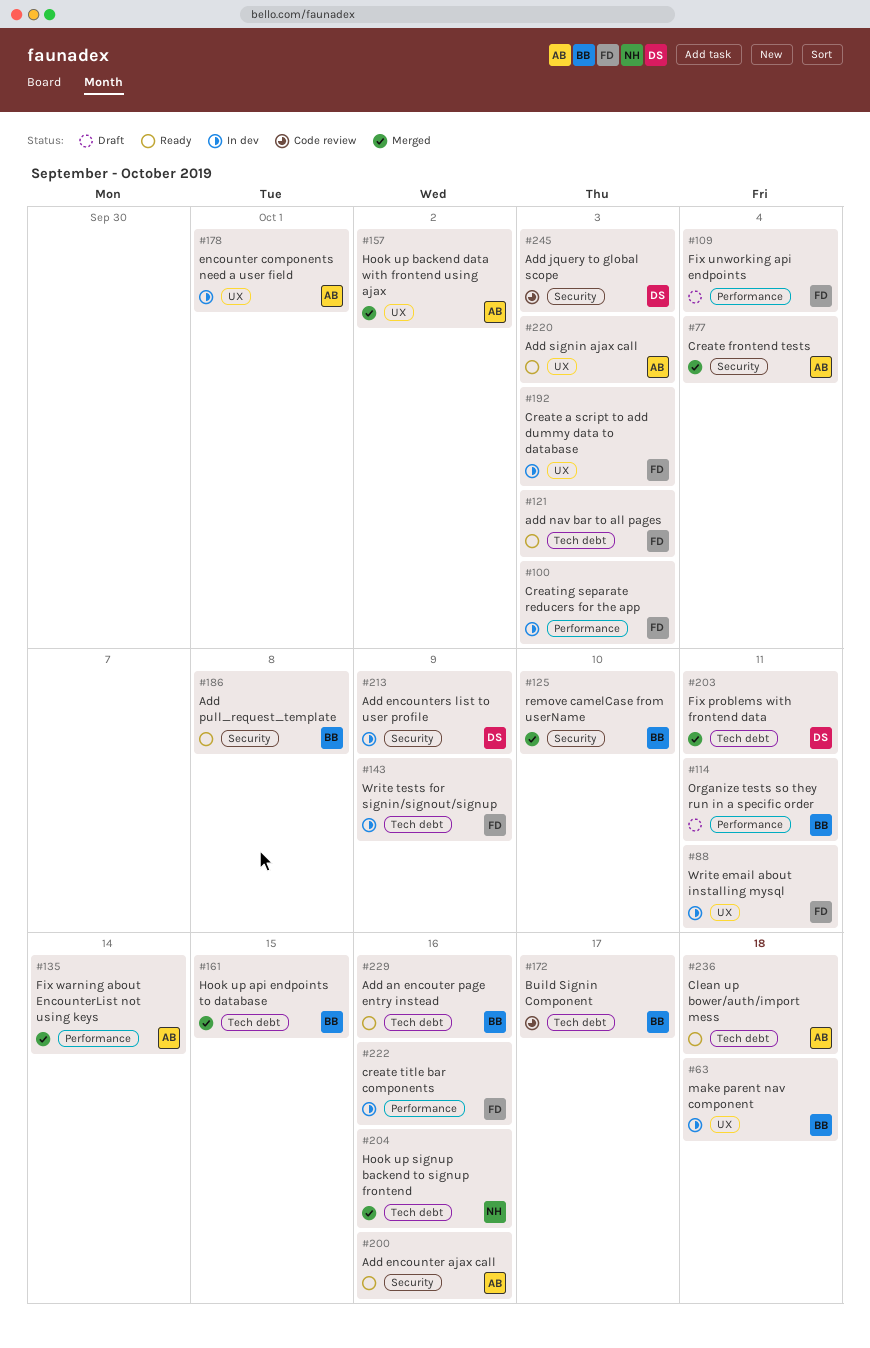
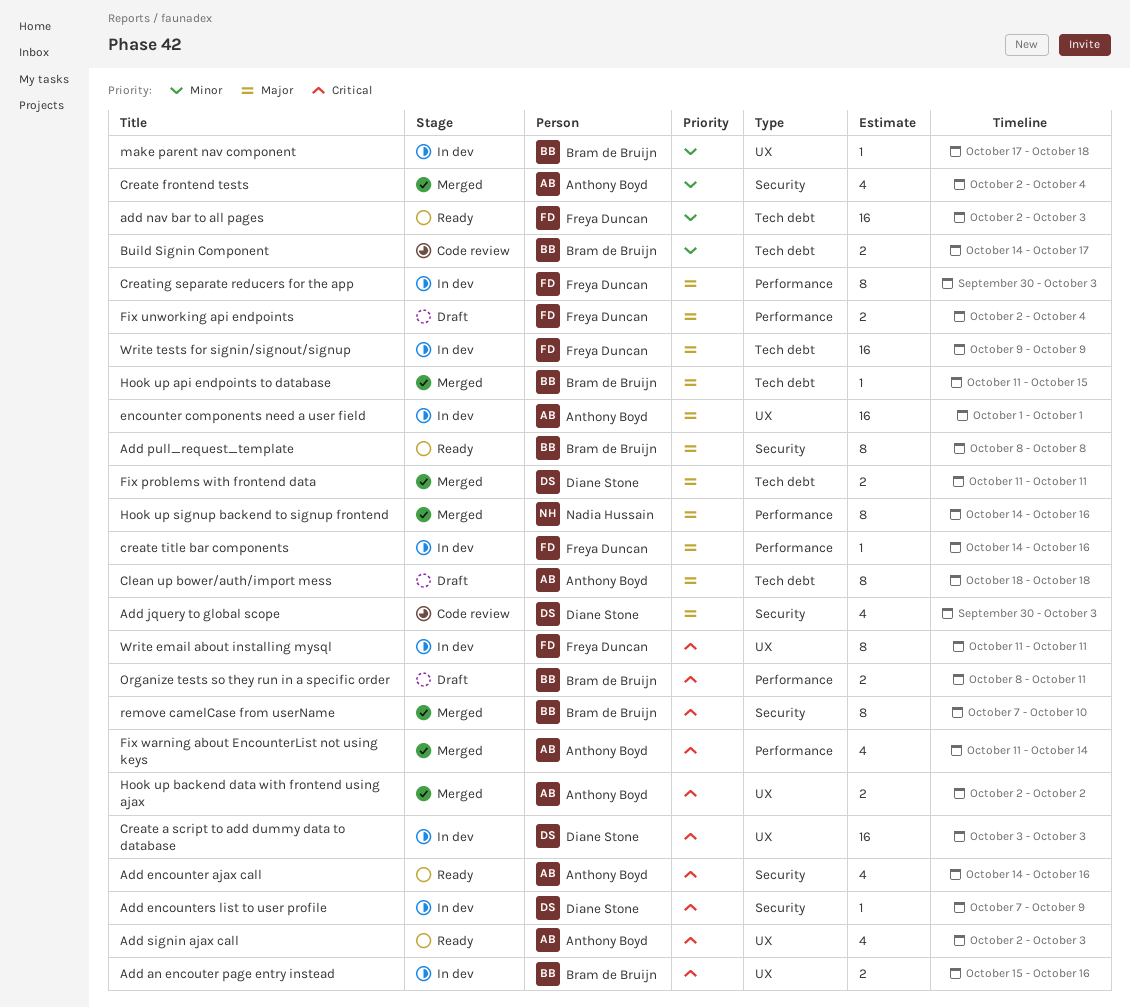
Add an encouter page entry instead, status: Ready -> In dev
Add an encouter page entry instead, label: Tech debt -> UX
Clean up bower/auth/import mess, status: Ready -> Draft
Create a script to add dummy data to database, owner: Freya Duncan -> Diane Stone
Hook up signup backend to signup frontend, label: Tech debt -> Performance

